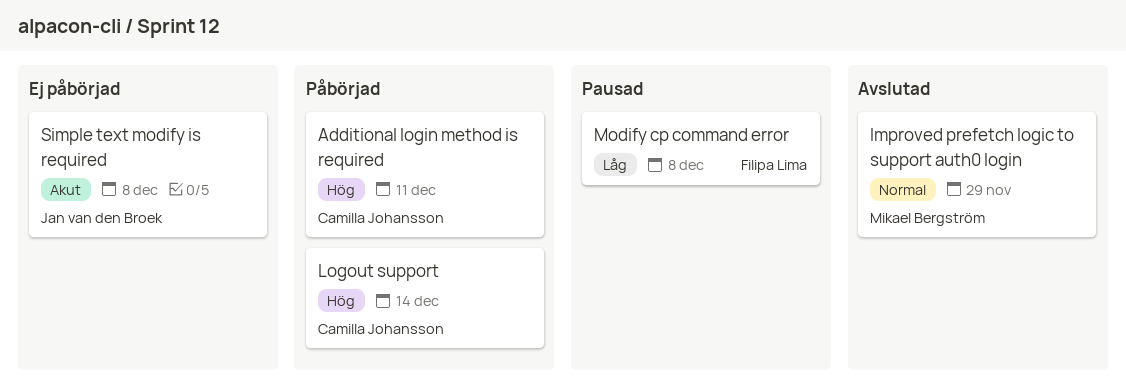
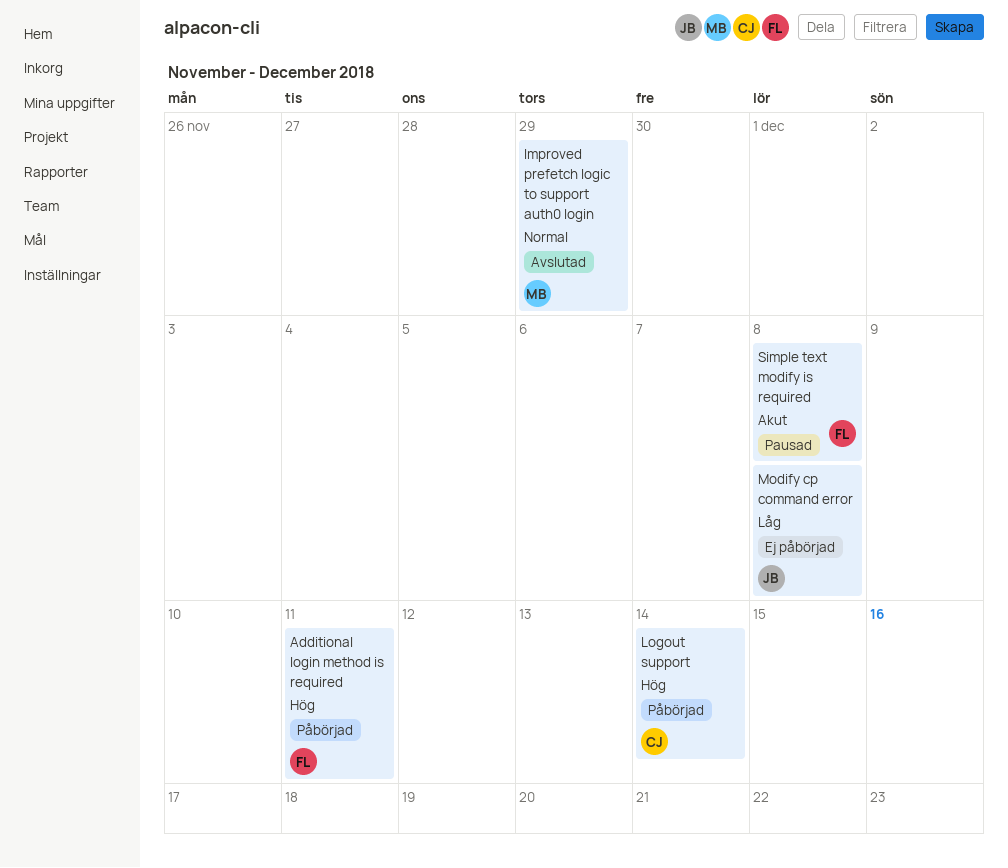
Additional login method is required, owner: Camilla Johansson -> Filipa Lima
Modify cp command error, status: Pausad -> Ej påbörjad
Modify cp command error, owner: Filipa Lima -> Jan van den Broek
Simple text modify is required, status: Ej påbörjad -> Pausad
Simple text modify is required, owner: Jan van den Broek -> Filipa Lima

